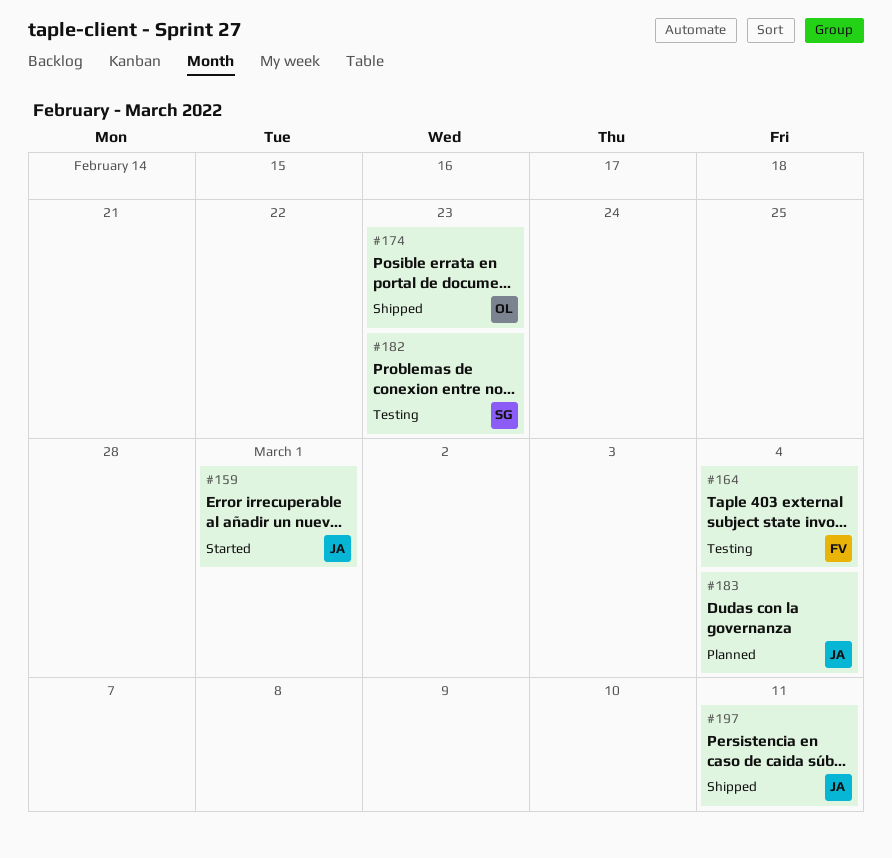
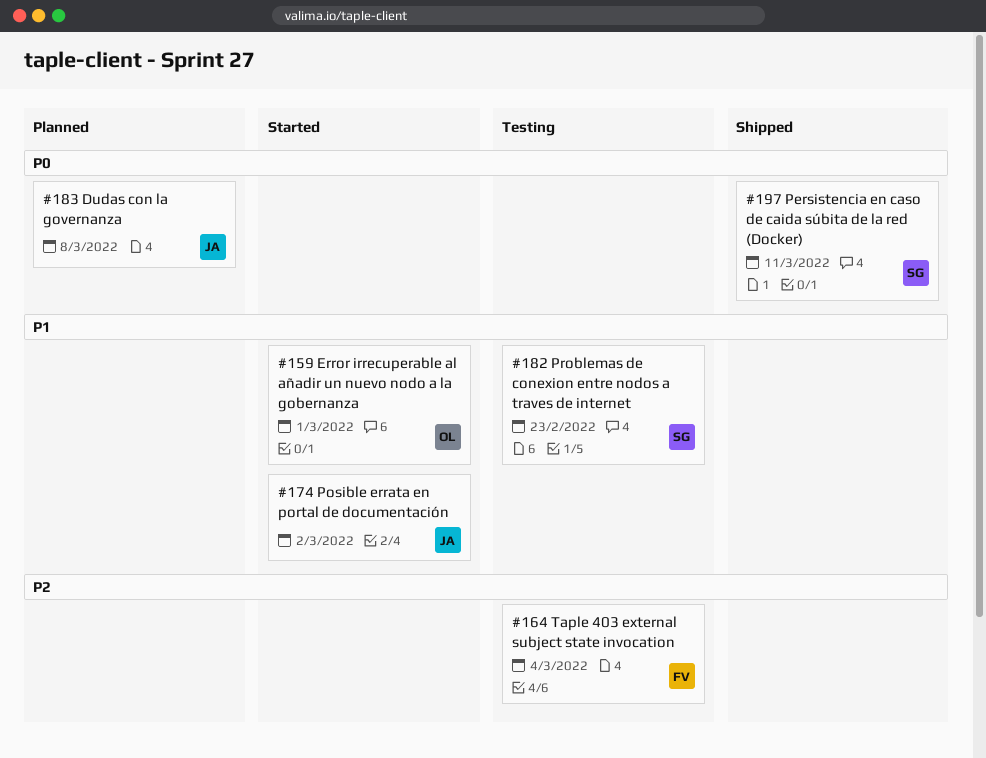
#159, owner: JA -> OL
#174, status: Shipped -> Started
#174, owner: OL -> JA
#174, due: Feb 23 -> Mar 2
#183, due: Mar 4 -> Mar 8
#197, owner: JA -> SG

